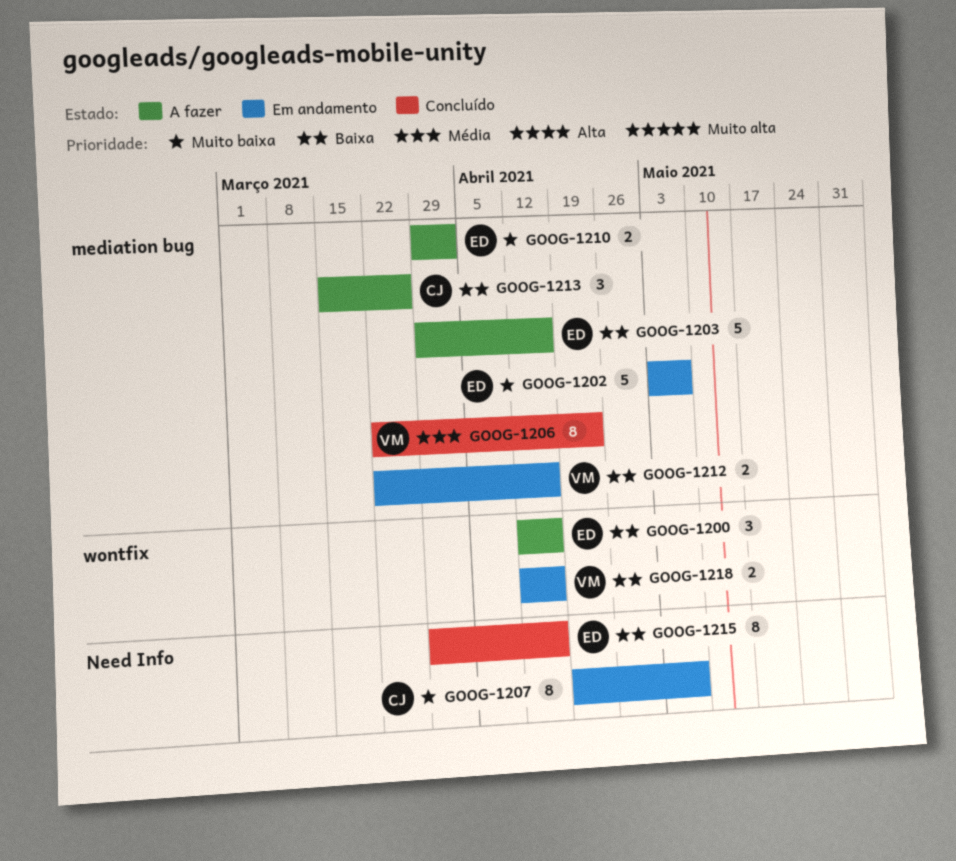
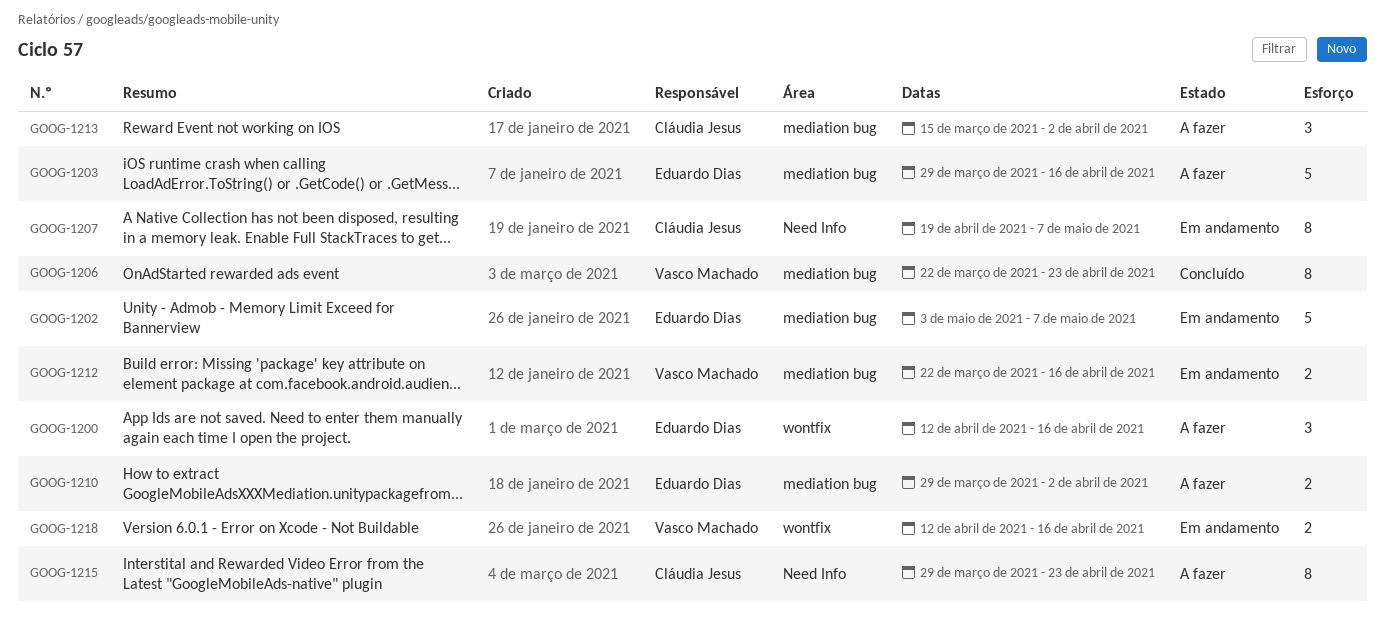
GOOG-1213, due: Mar 26 -> Apr 2
GOOG-1215, status: Concluído -> A fazer
GOOG-1215, owner: Eduardo Dias -> Cláudia Jesus
GOOG-1215, due: Apr 16 -> Apr 23

